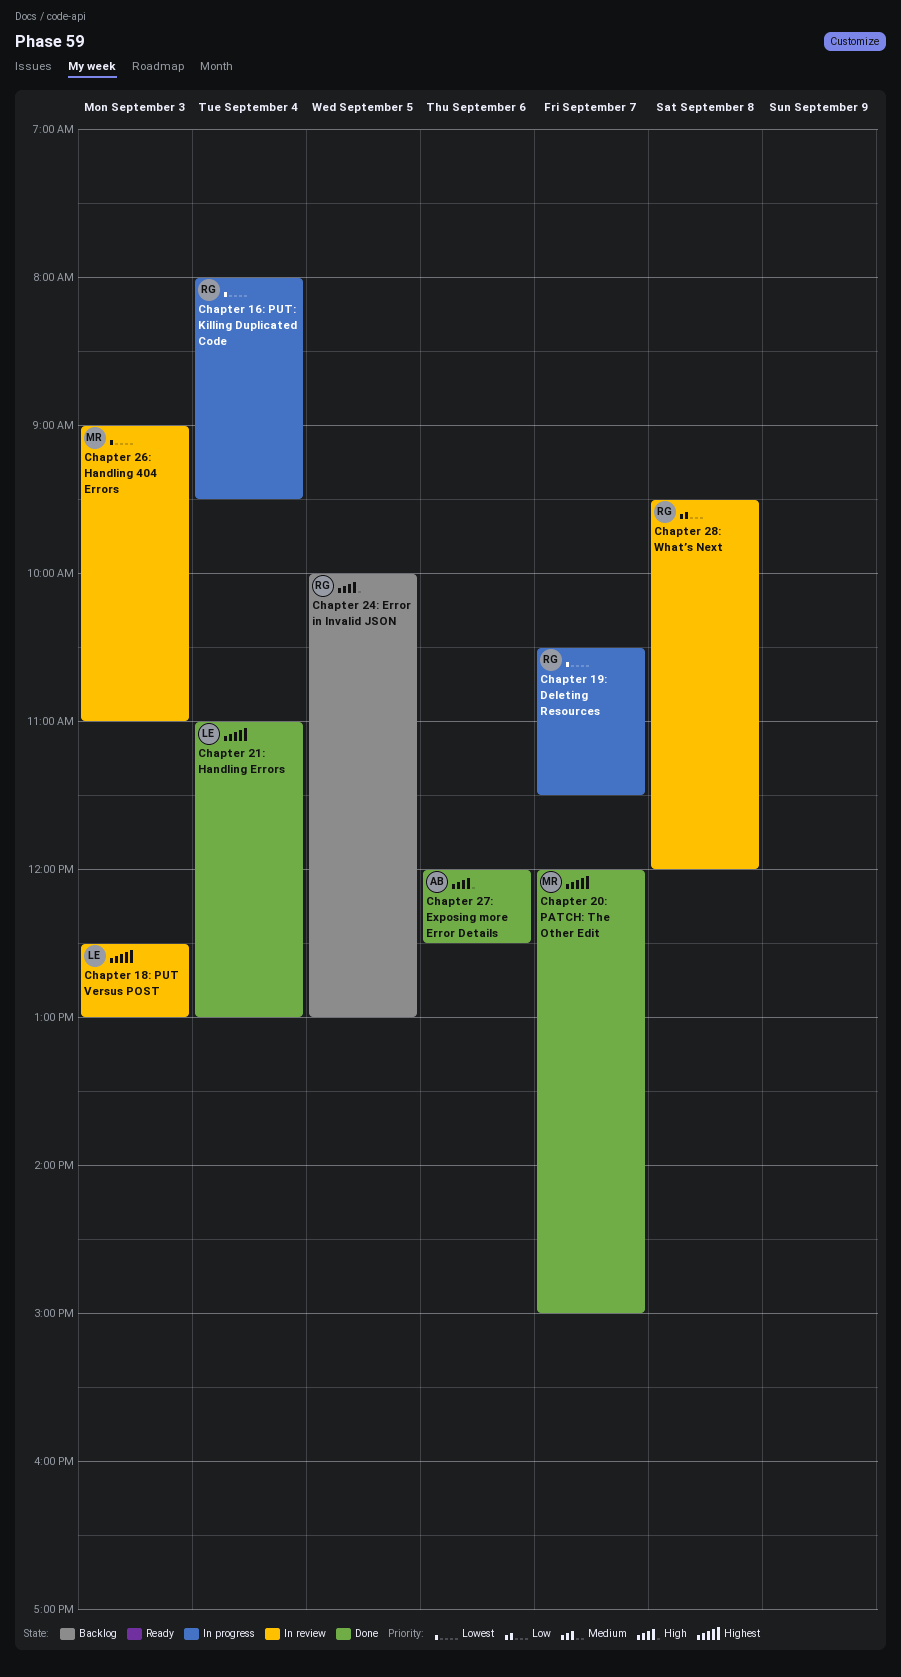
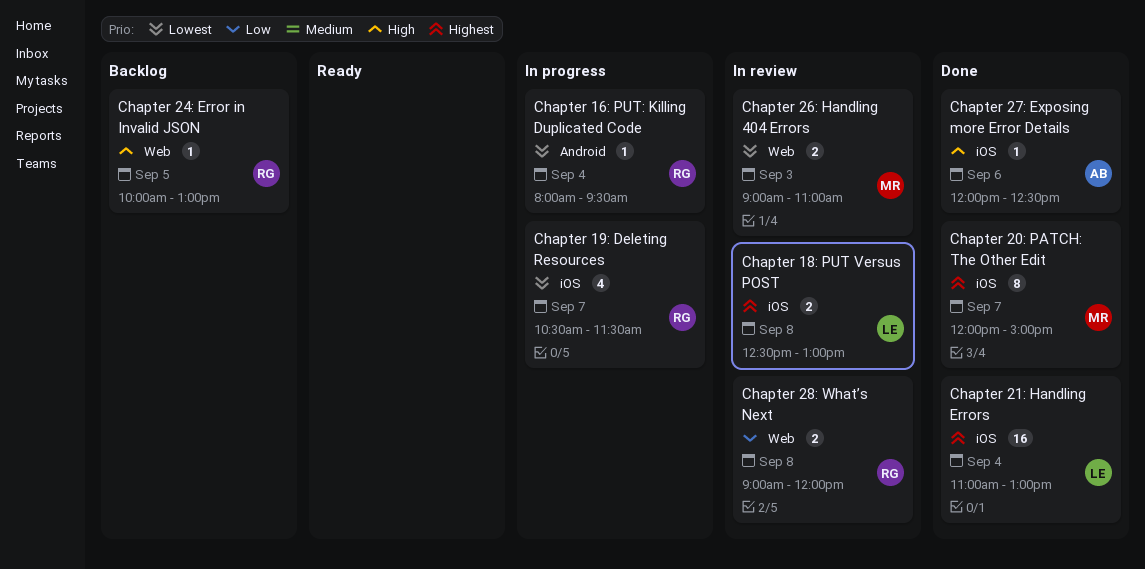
Chapter 18: PUT Versus POST, day: Sep 3 -> Sep 8
Chapter 28: What’s Next, begins: 09:30 -> 09:00

